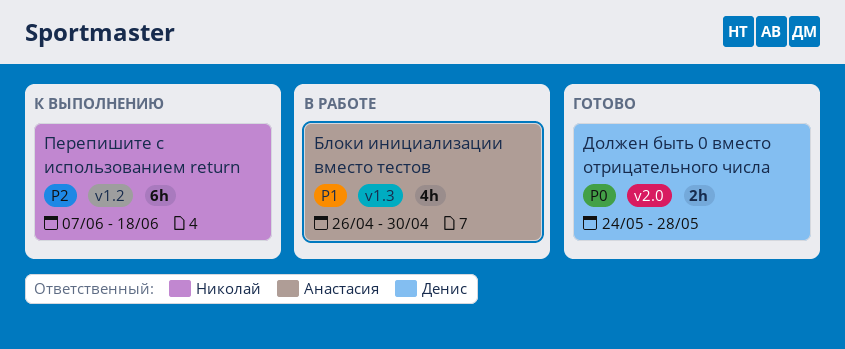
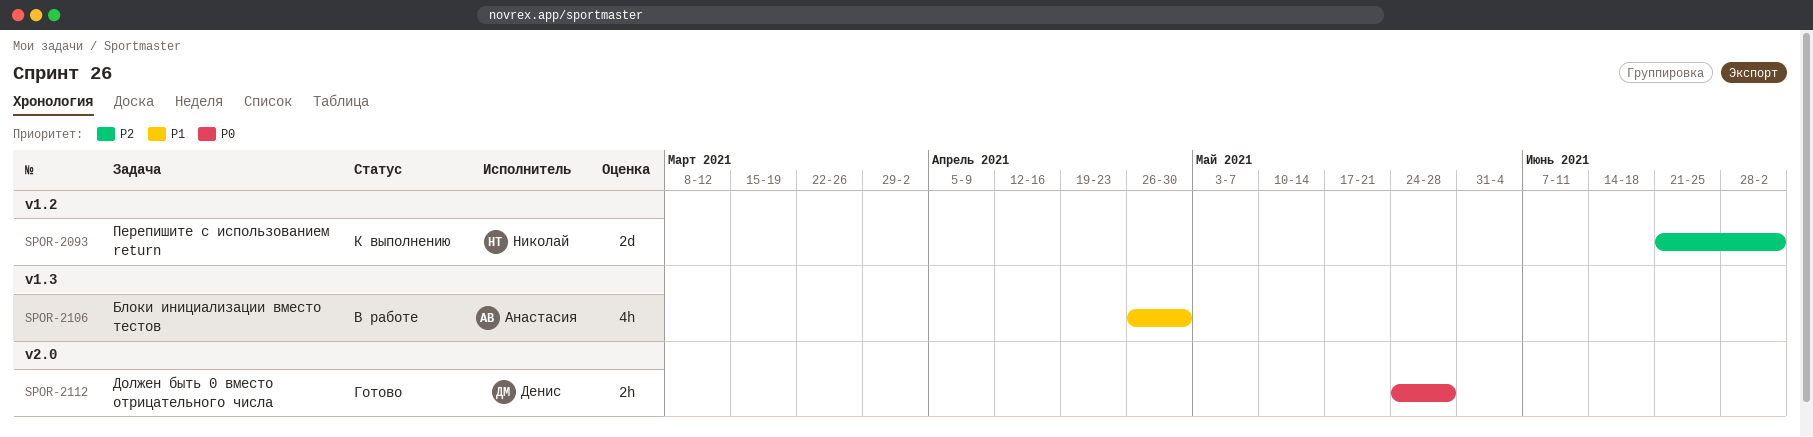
Перепишите с использованием return, estimate: 6h -> 2d
Перепишите с использованием return, start: Jun 7 -> Jun 21
Перепишите с использованием return, due: Jun 18 -> Jul 2

